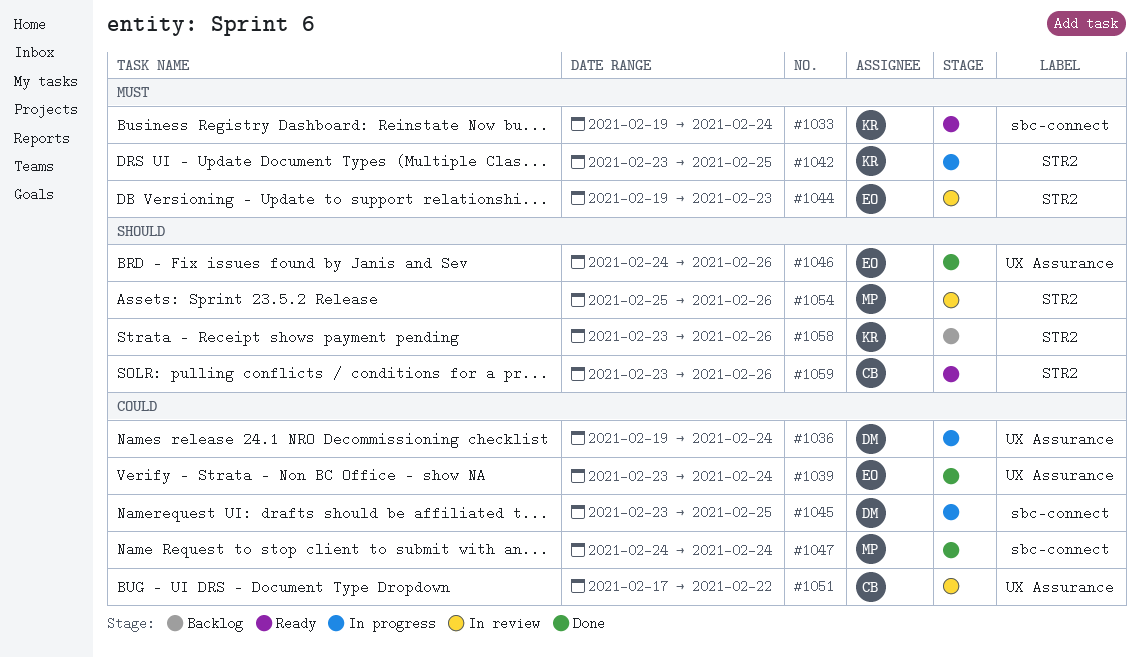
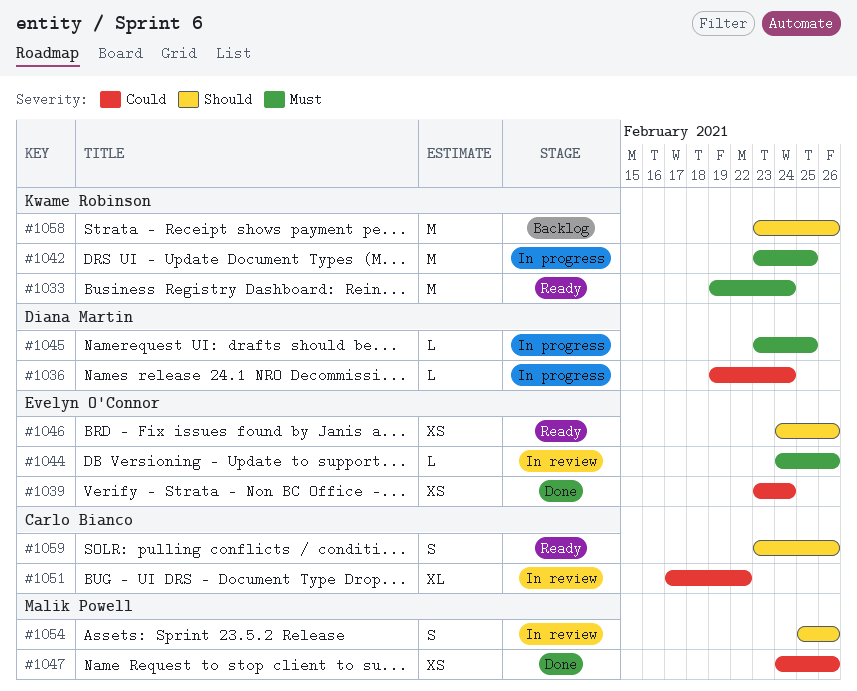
#1044, start: Feb 19 -> Feb 24
#1044, due: Feb 23 -> Feb 26
#1045, priority: Could -> Must
#1046, status: Done -> Ready
#1047, due: Feb 24 -> Feb 26

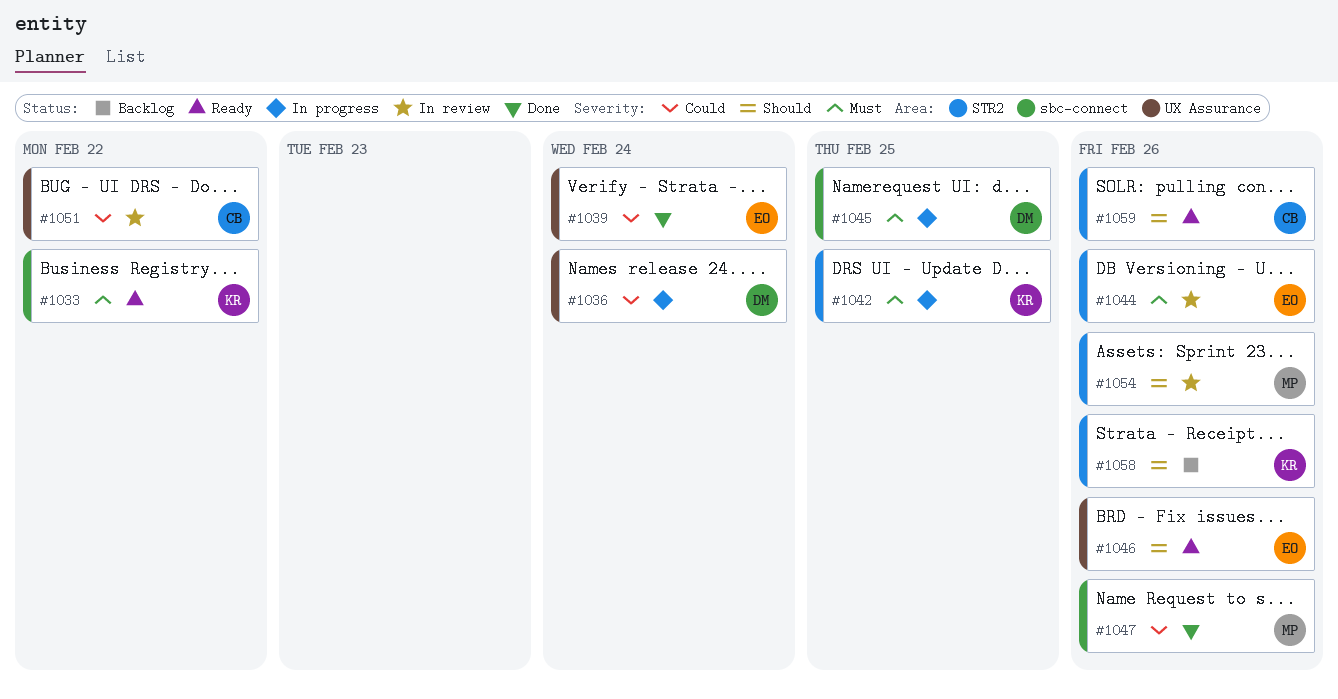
#1033, due: Feb 24 -> Feb 22

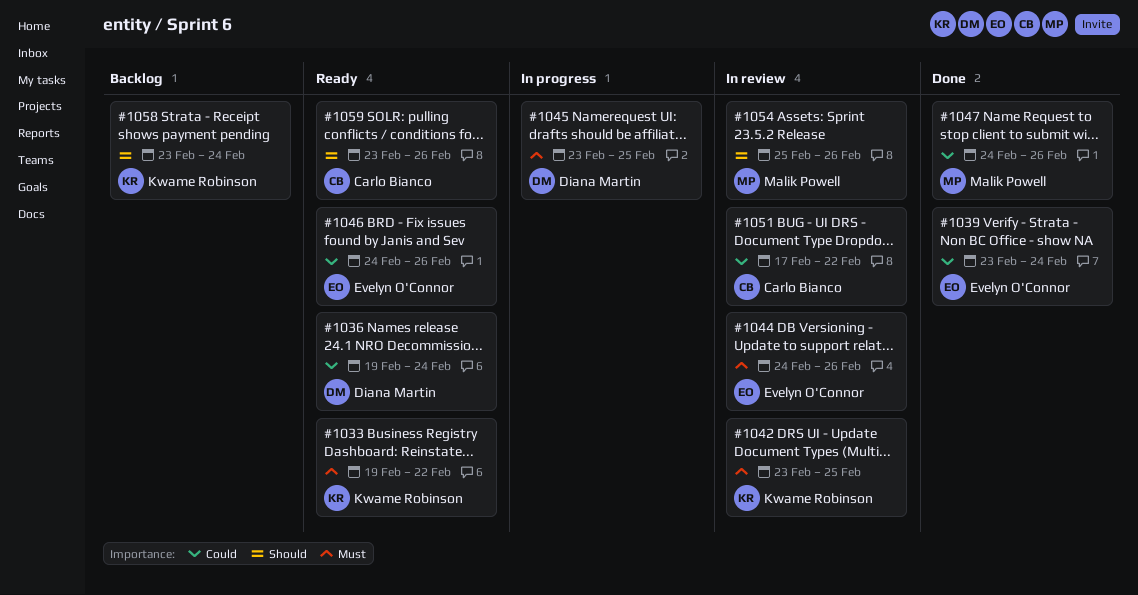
#1036, status: In progress -> Ready
#1042, status: In progress -> In review
#1046, priority: Should -> Could
#1058, due: Feb 26 -> Feb 24

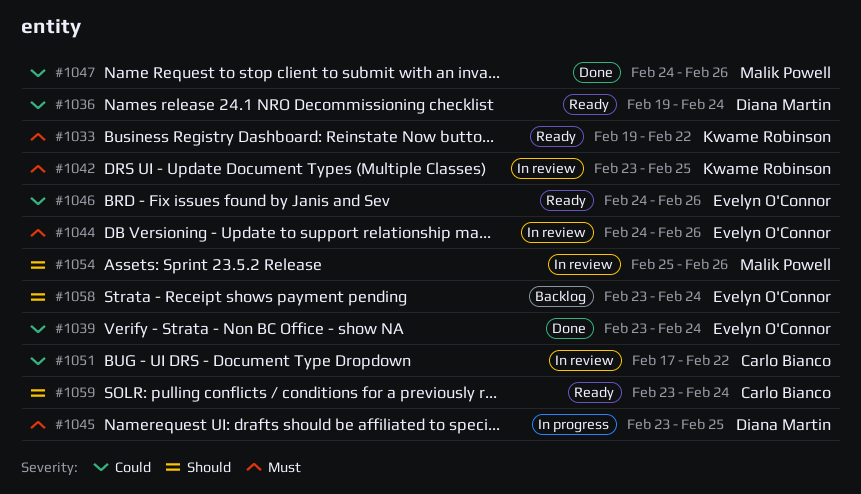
#1058, owner: Kwame Robinson -> Evelyn O'Connor
#1059, due: Feb 26 -> Feb 24

